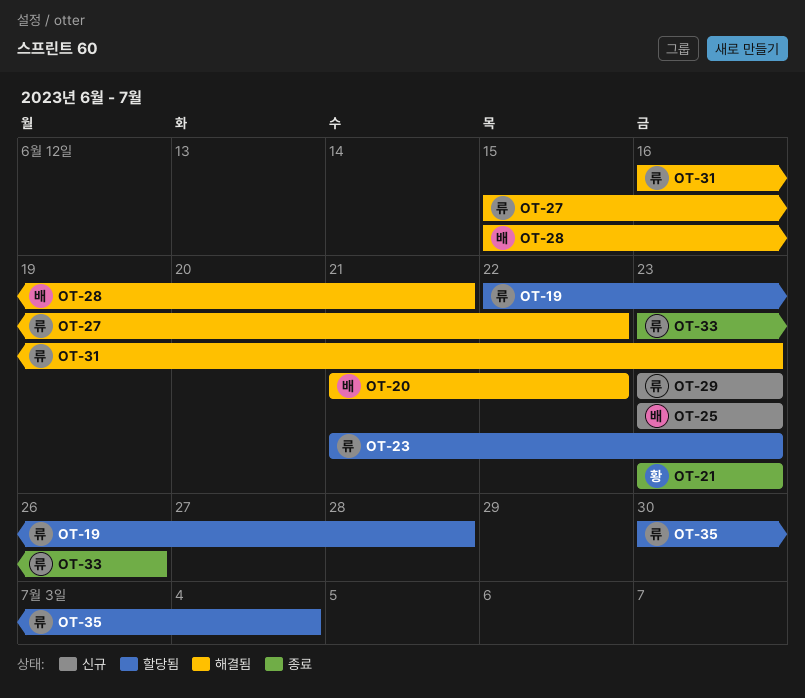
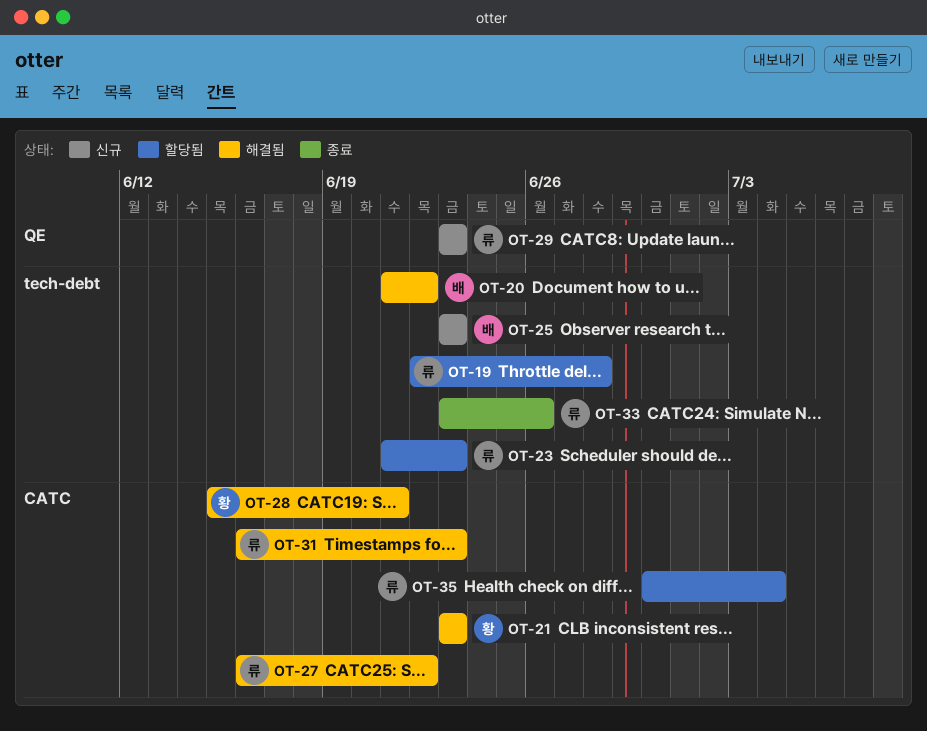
OT-21, status: 종료 -> 해결됨
OT-27, start: Jun 15 -> Jun 16
OT-28, owner: 배 -> 황

